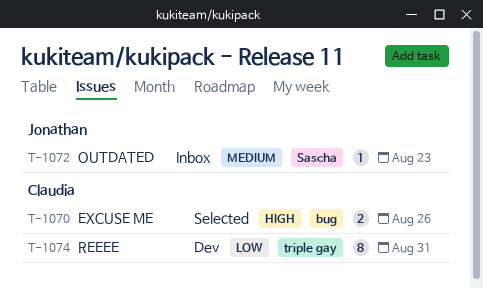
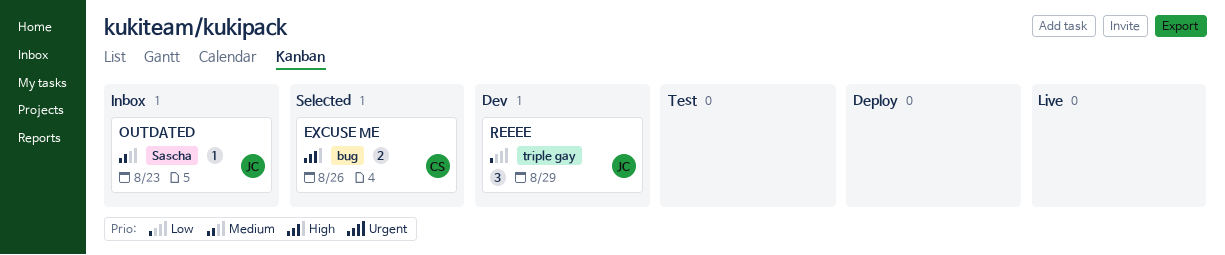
REEEE, owner: Claudia -> Jonathan
REEEE, estimate: 8 -> 3
REEEE, due: Aug 31 -> Aug 29

